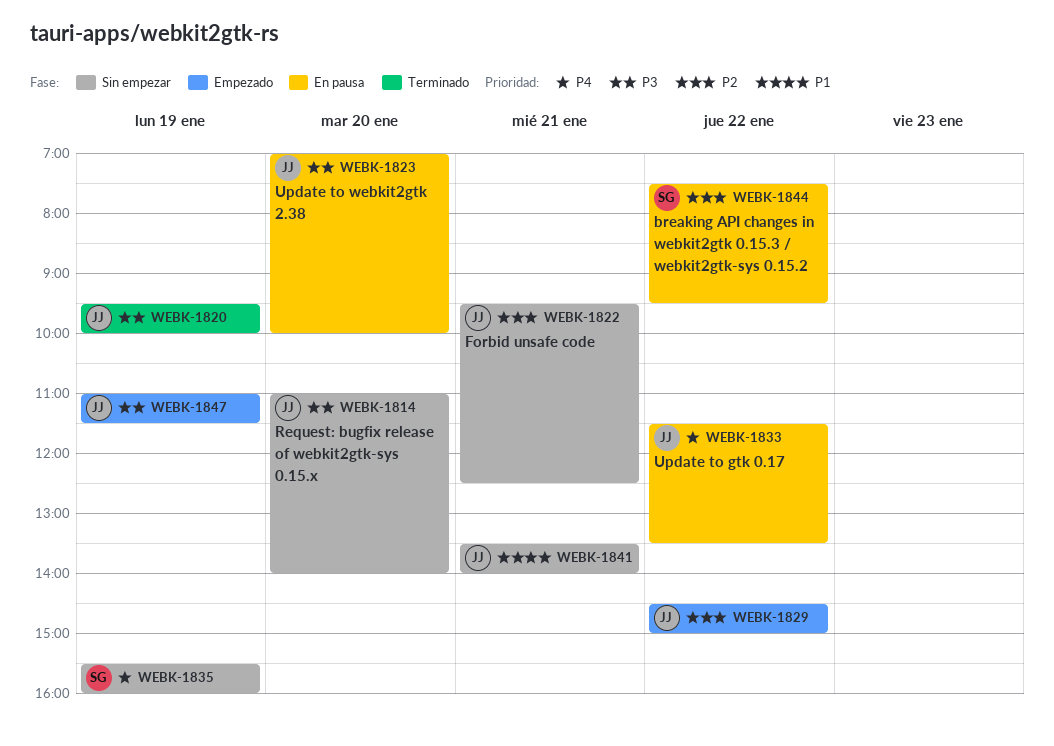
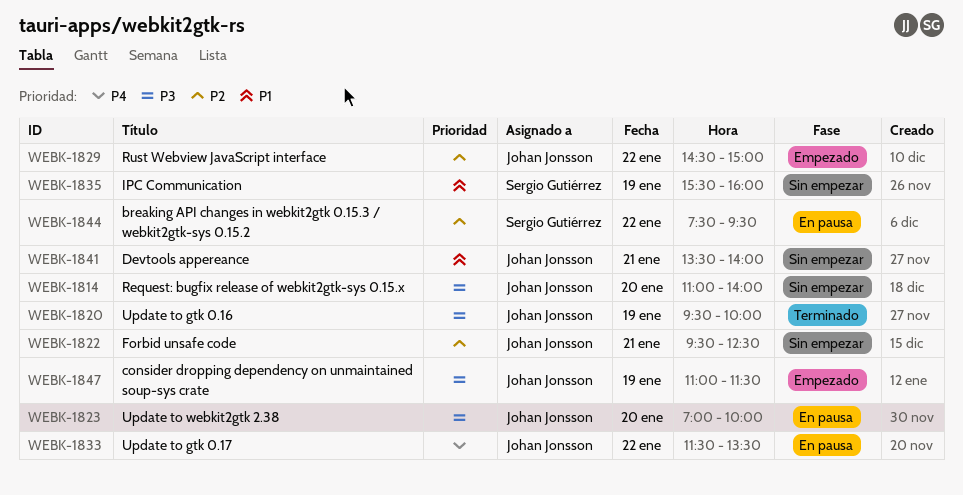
WEBK-1835, priority: P4 -> P1

